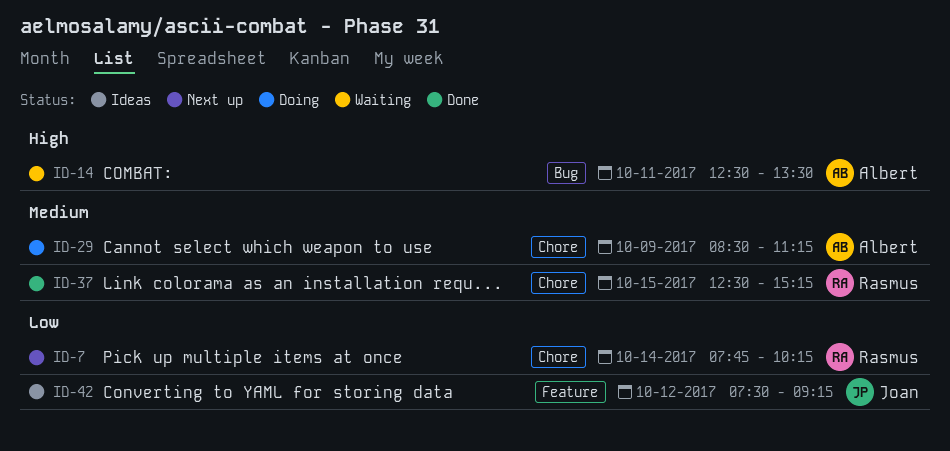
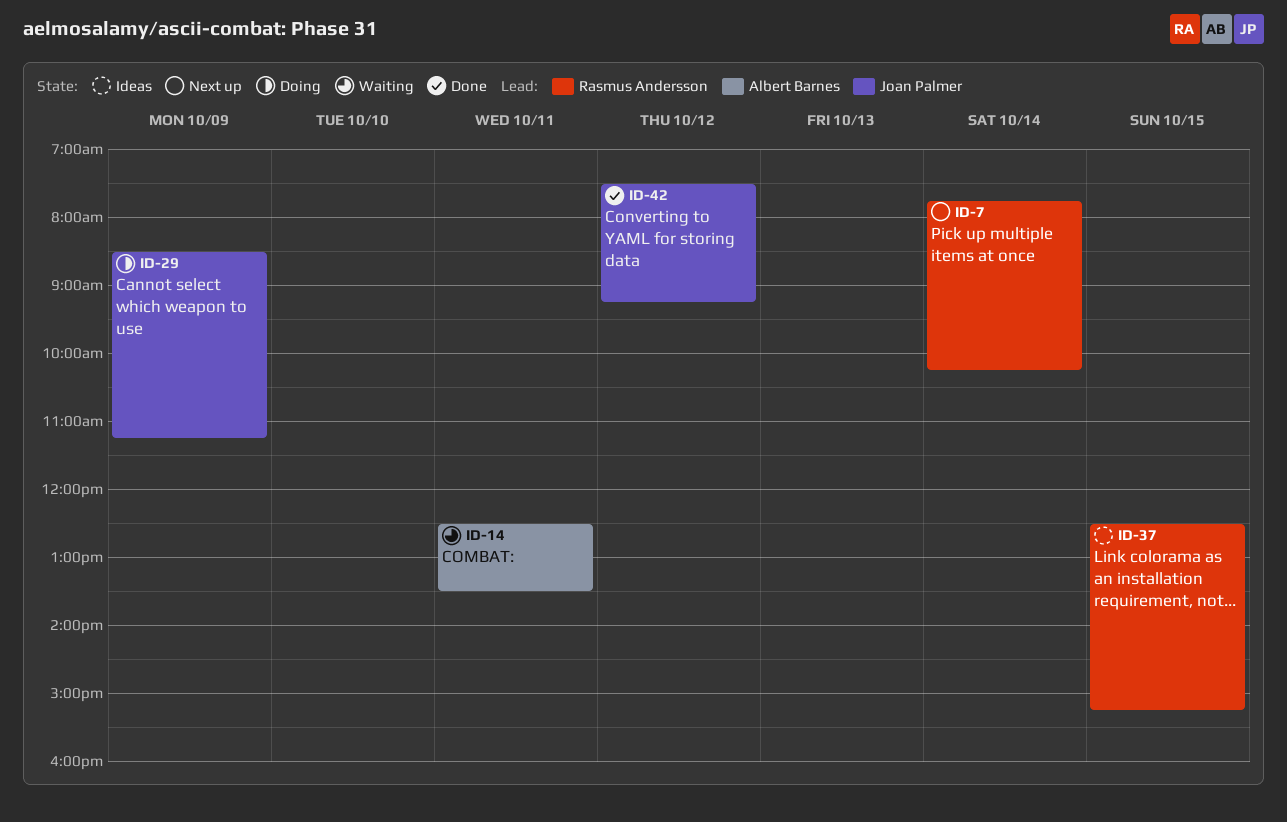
ID-29, owner: Albert Barnes -> Joan Palmer
ID-37, status: Done -> Ideas
ID-42, status: Ideas -> Done

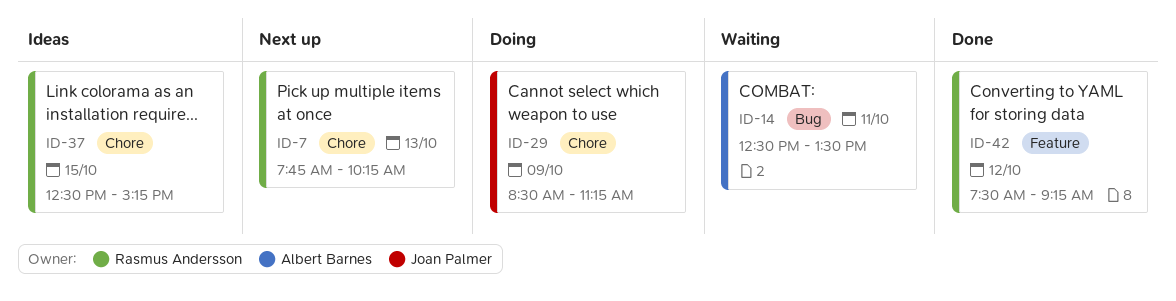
ID-7, day: Oct 14 -> Oct 13
ID-42, owner: Joan Palmer -> Rasmus Andersson

